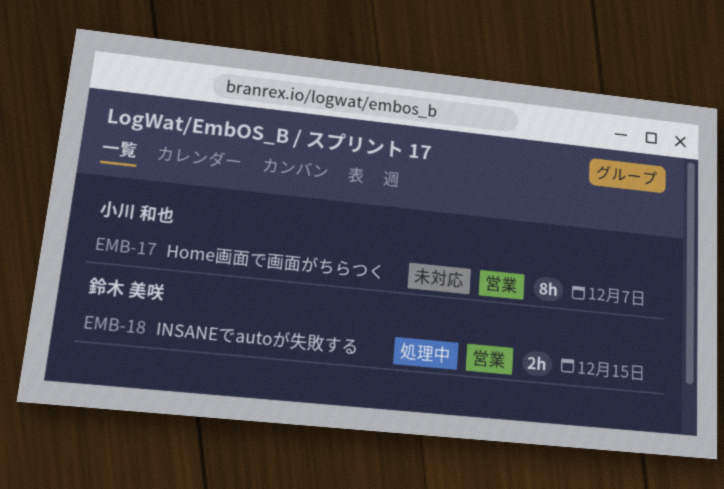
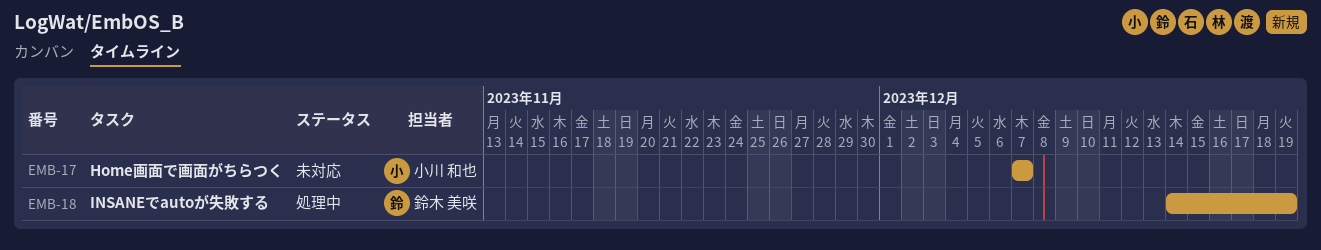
EMB-18, due: Dec 15 -> Dec 19

